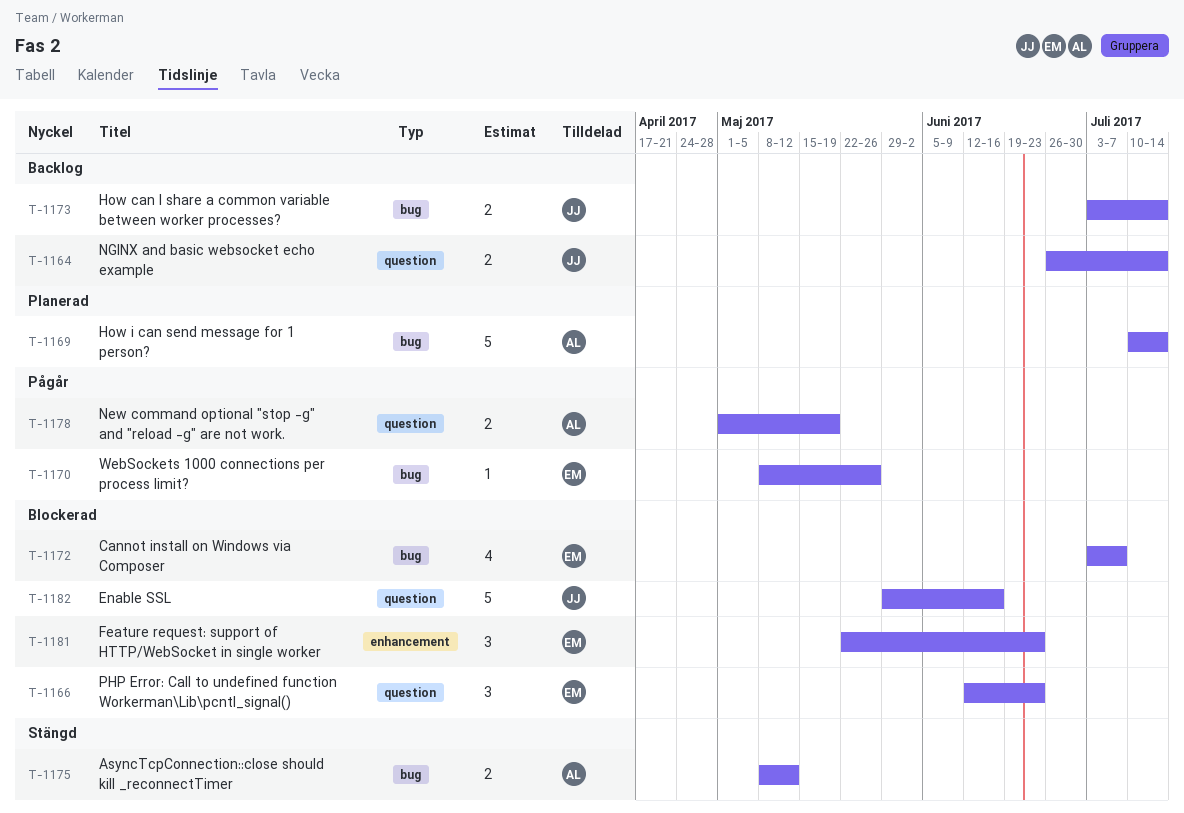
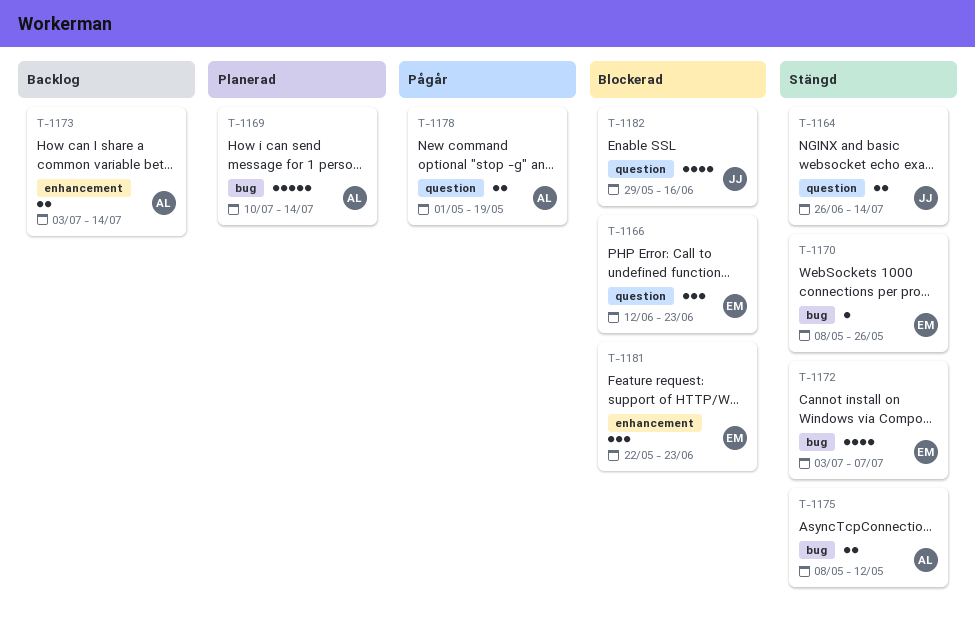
T-1164, status: Backlog -> Stängd
T-1170, status: Pågår -> Stängd
T-1172, status: Blockerad -> Stängd
T-1173, owner: JJ -> AL
T-1173, label: bug -> enhancement
T-1182, estimate: 5 -> 4

